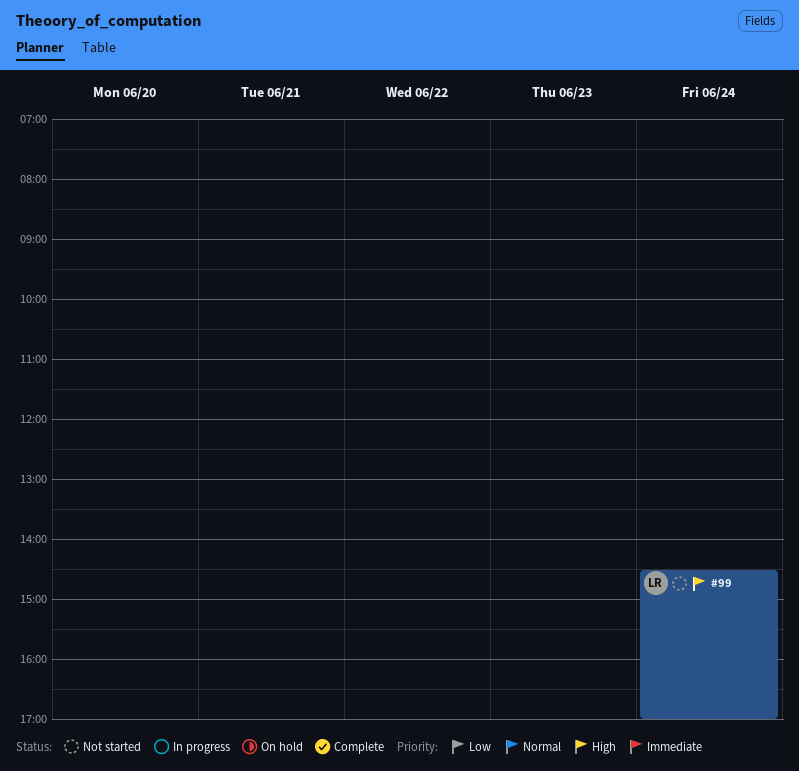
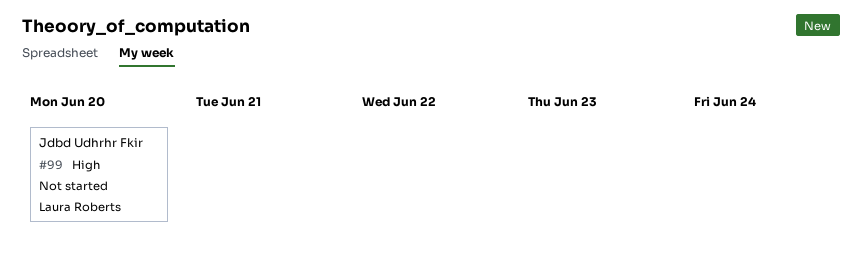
#99, day: Jun 24 -> Jun 20

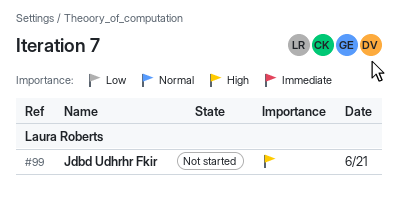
#99, day: Jun 20 -> Jun 21

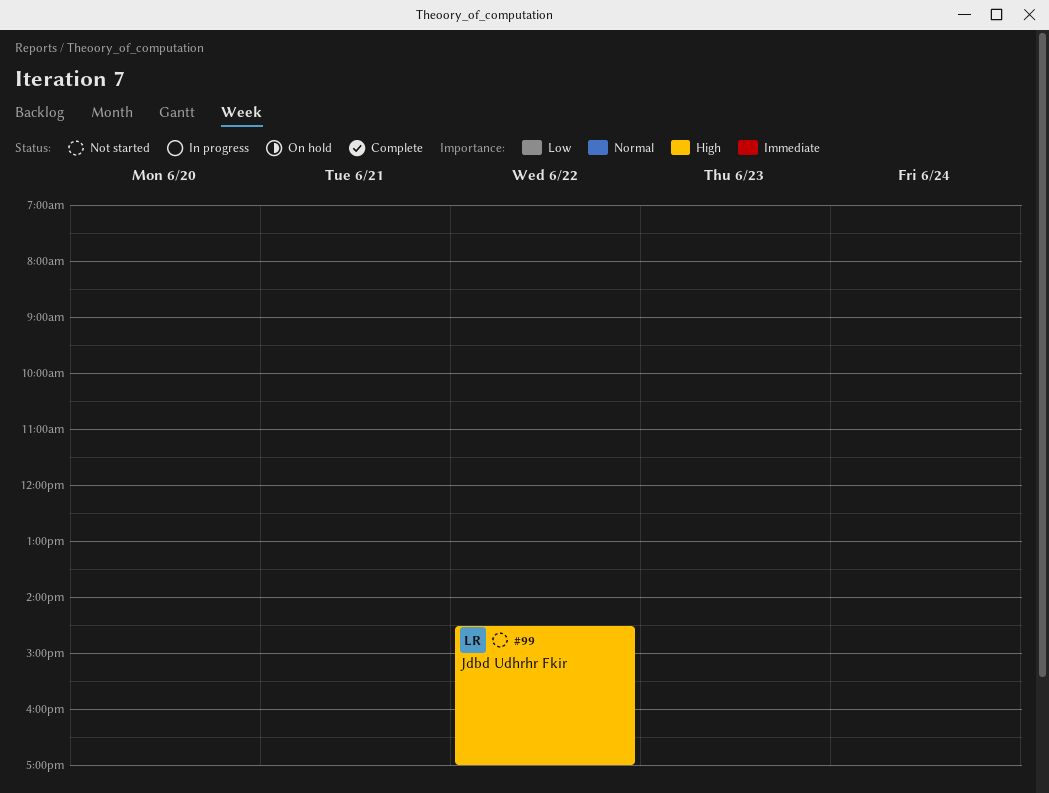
#99, day: Jun 21 -> Jun 22

